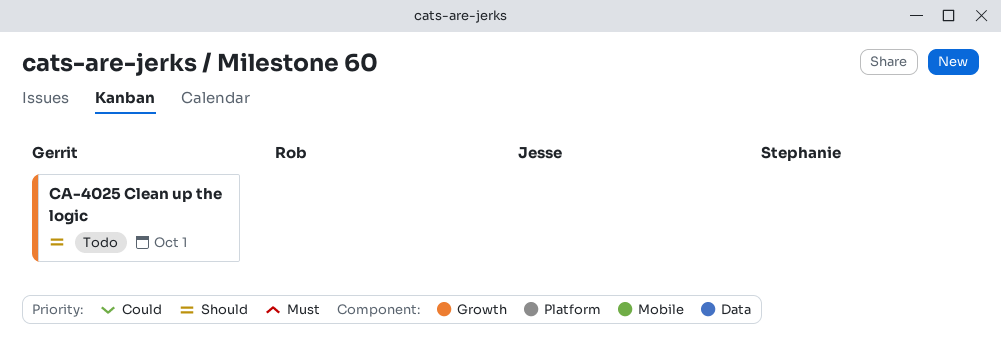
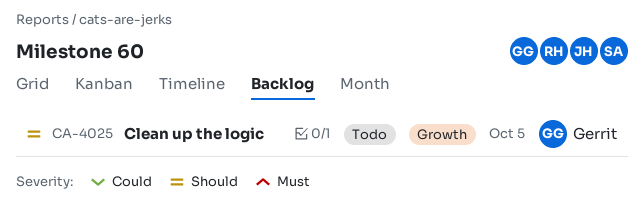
CA-4025, due: Oct 1 -> Oct 5

